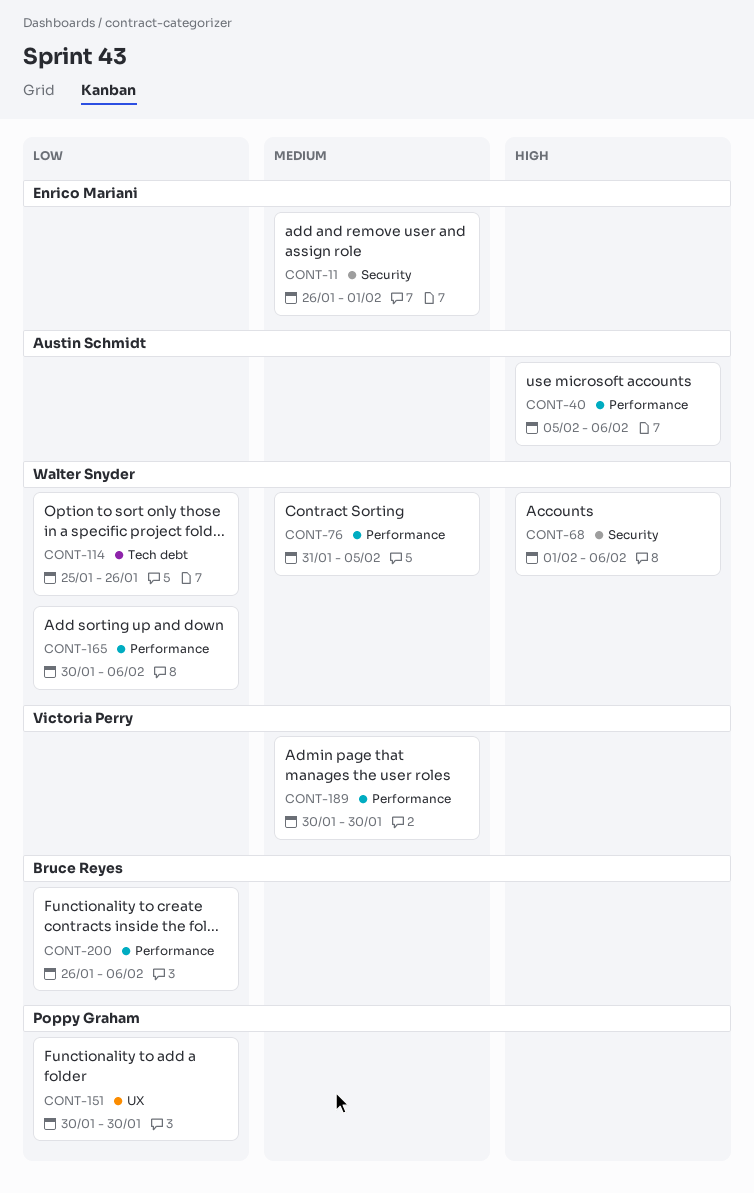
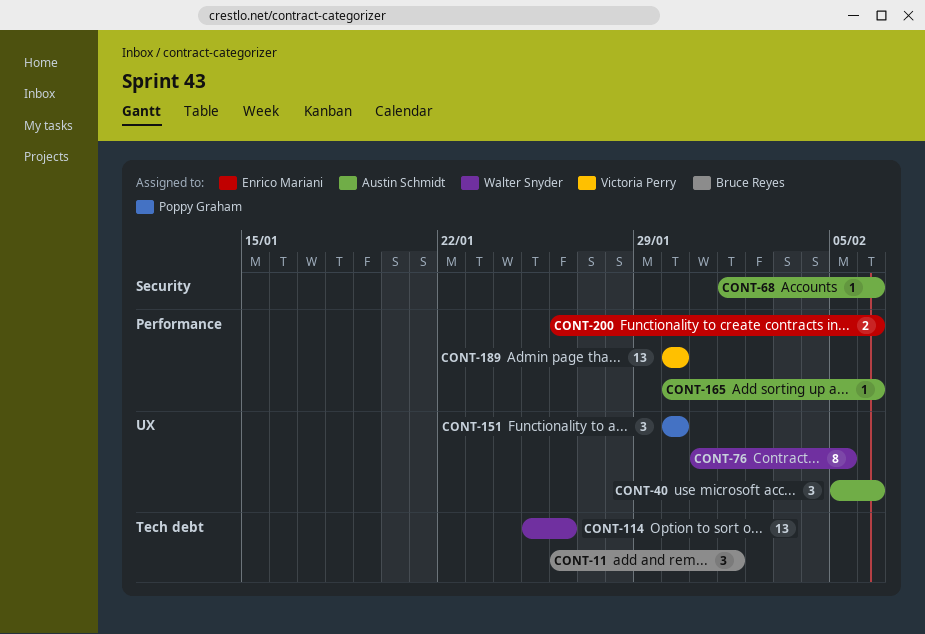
CONT-11, owner: Enrico Mariani -> Bruce Reyes
CONT-11, label: Security -> Tech debt
CONT-40, label: Performance -> UX
CONT-68, owner: Walter Snyder -> Austin Schmidt
CONT-76, label: Performance -> UX
CONT-165, owner: Walter Snyder -> Austin Schmidt
CONT-200, owner: Bruce Reyes -> Enrico Mariani

